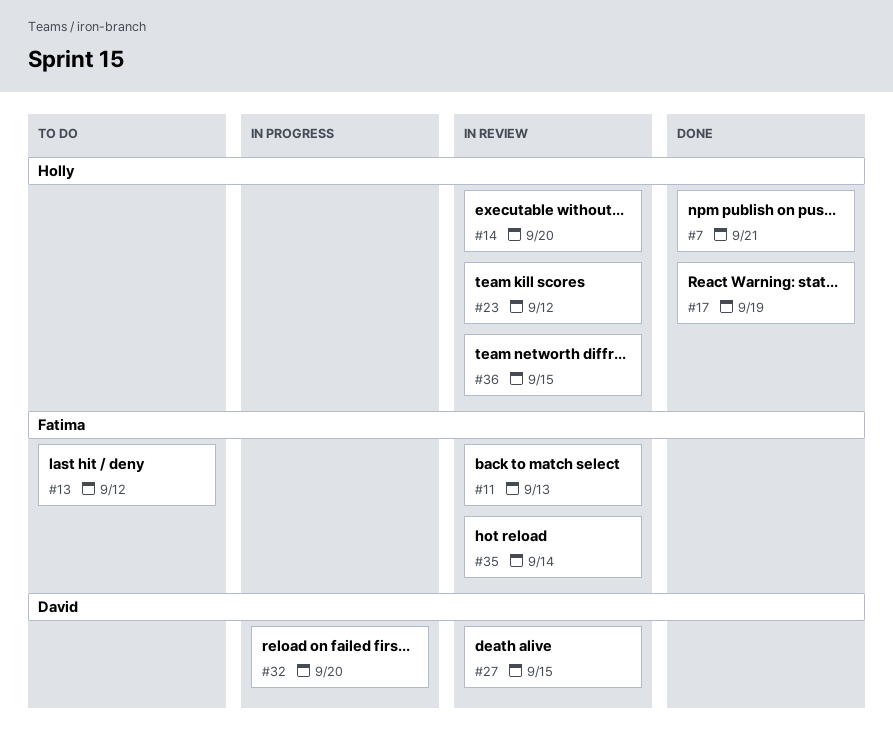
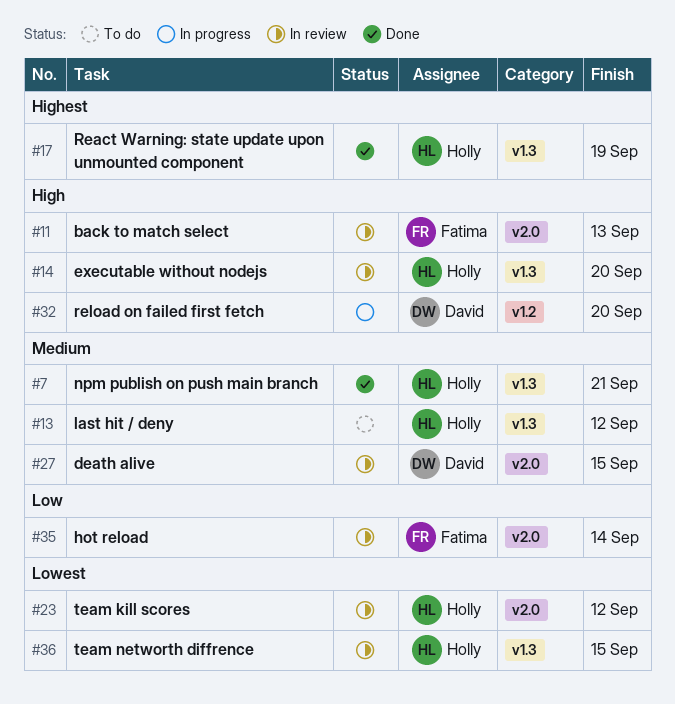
#13, owner: Fatima -> Holly

